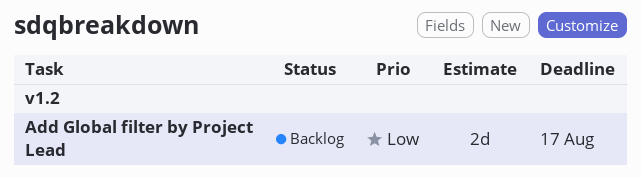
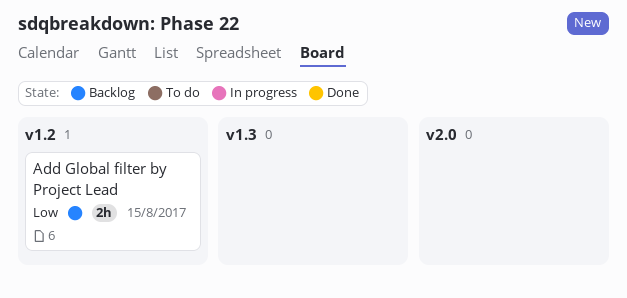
Add Global filter by Project Lead, estimate: 2d -> 2h
Add Global filter by Project Lead, due: Aug 17 -> Aug 15

